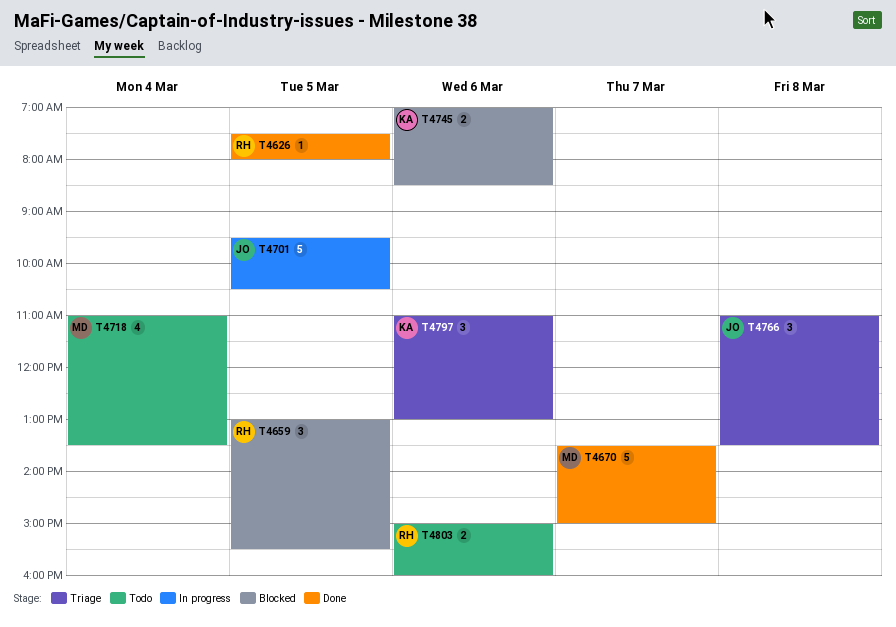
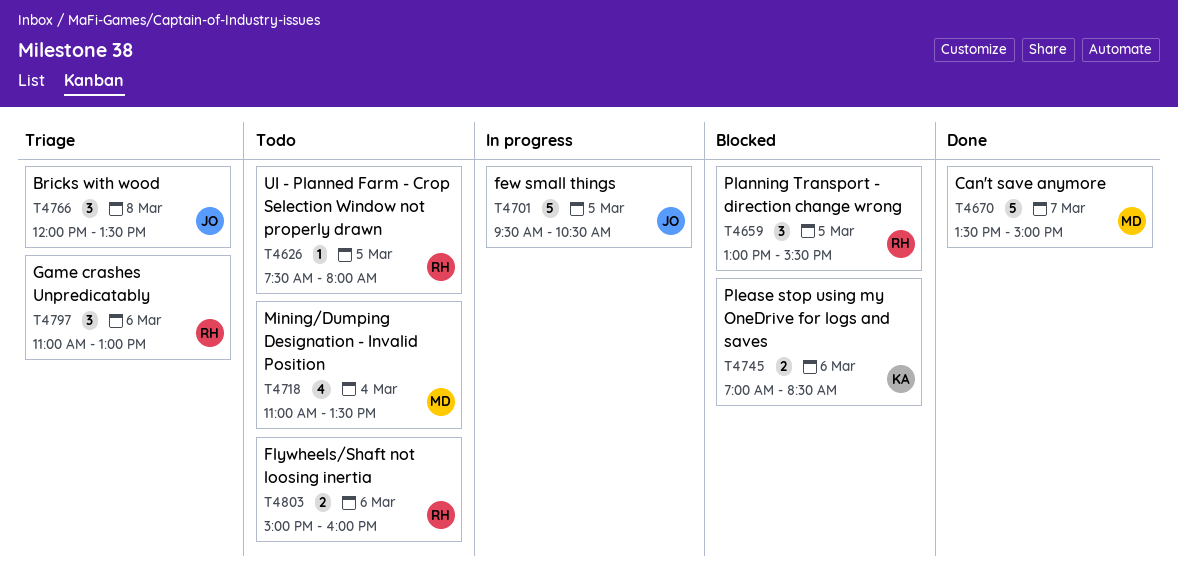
T4626, status: Done -> Todo
T4766, begins: 11:00 -> 12:00
T4797, owner: KA -> RH

